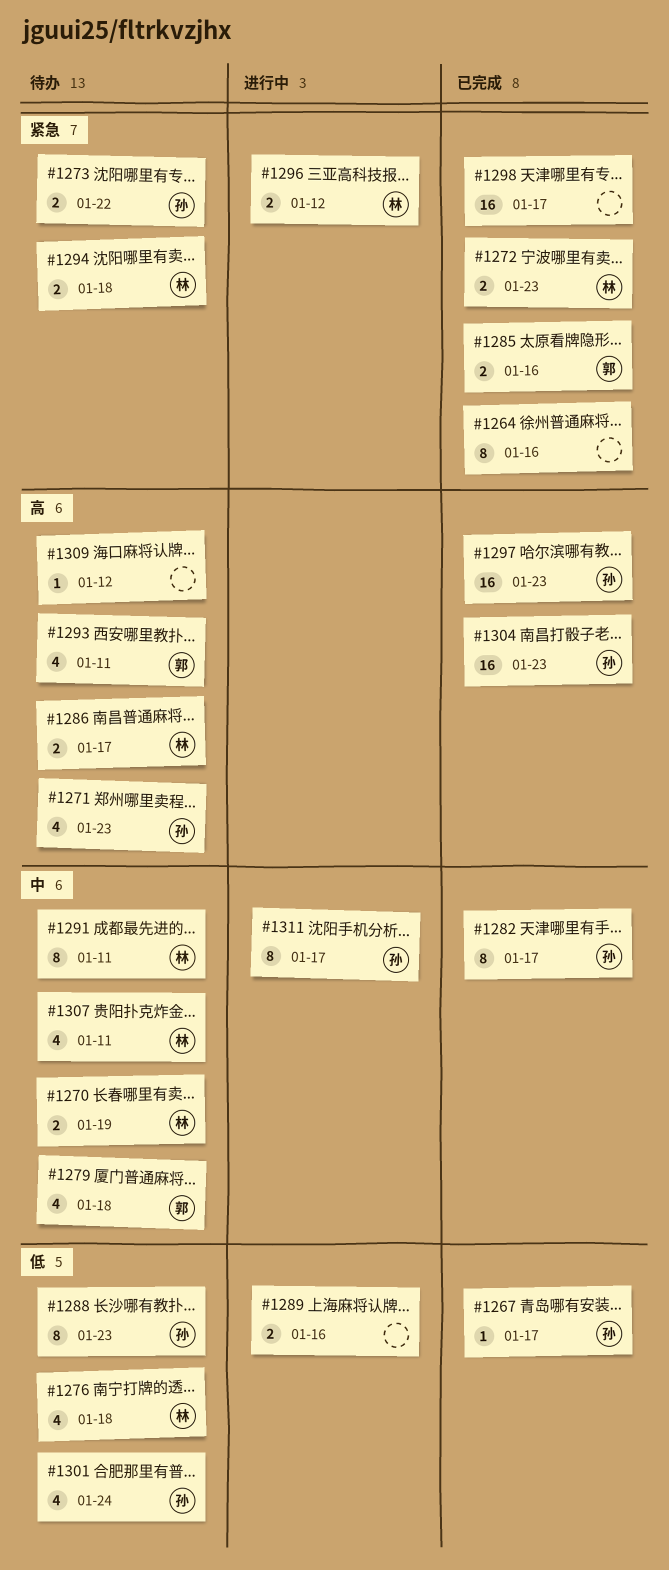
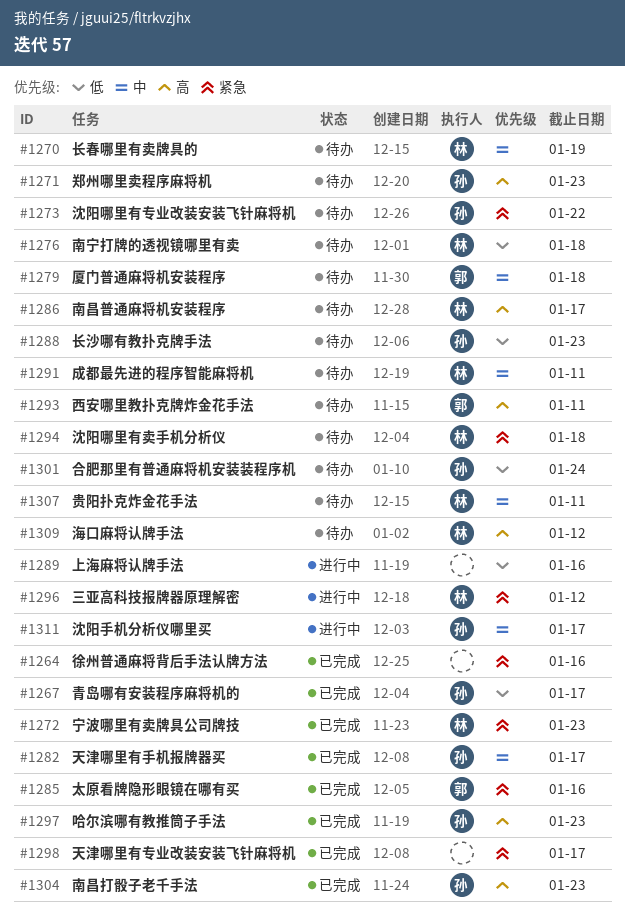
#1309, owner: none -> 林

